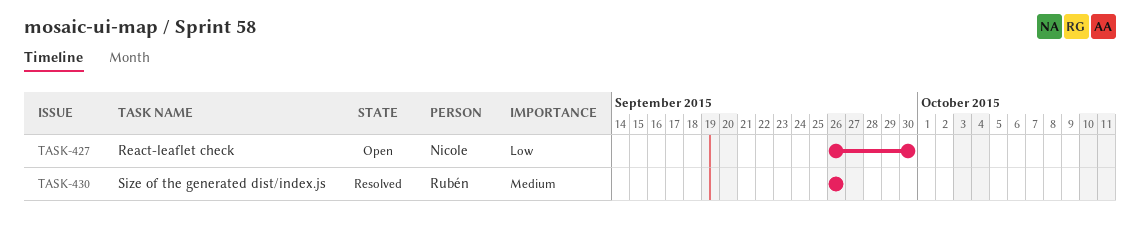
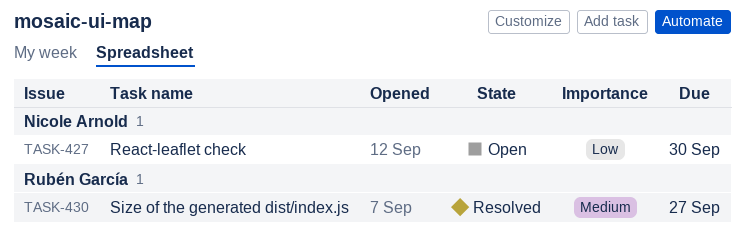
TASK-430, due: Sep 26 -> Sep 27

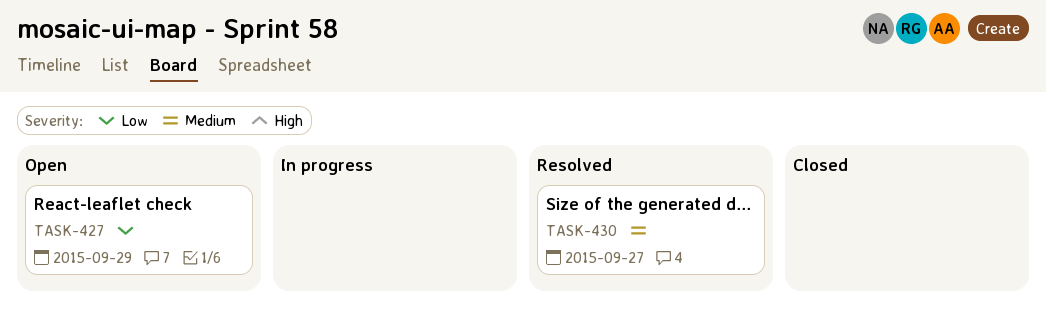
TASK-427, due: Sep 30 -> Sep 29

